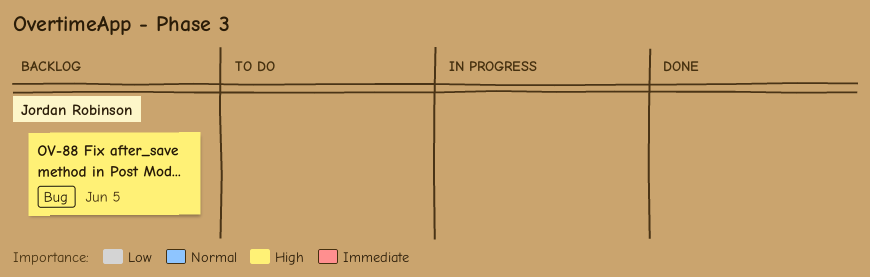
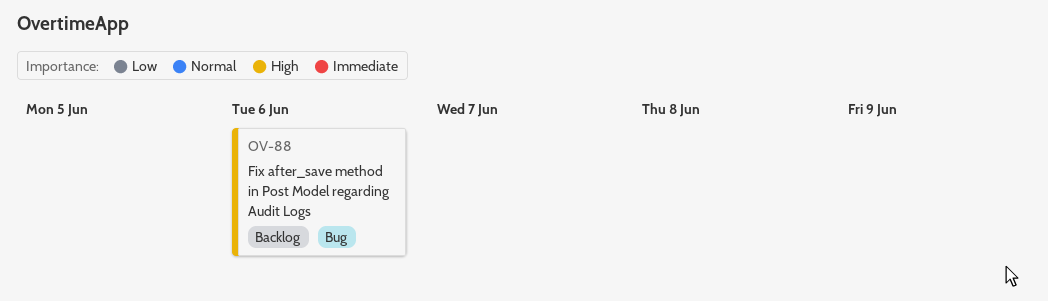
OV-88, due: Jun 5 -> Jun 6

